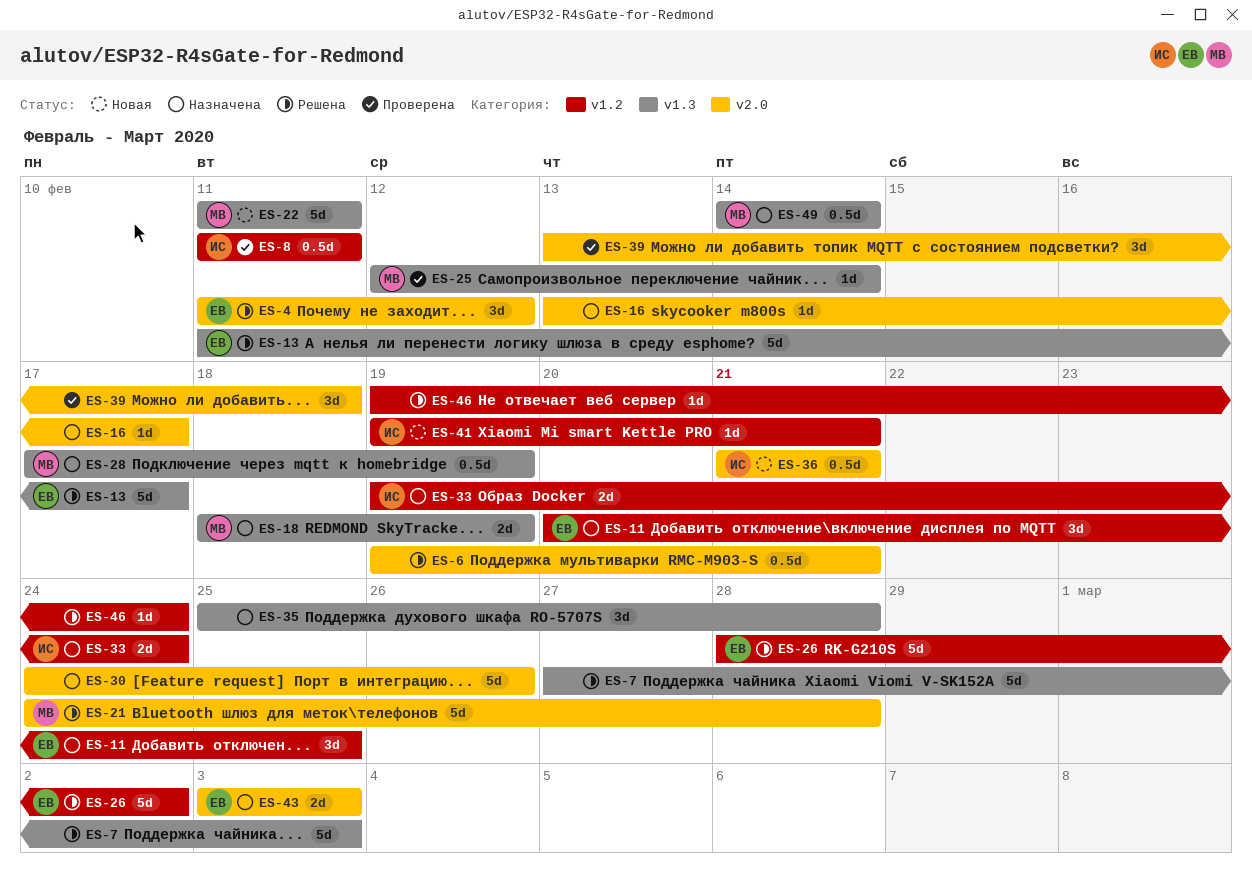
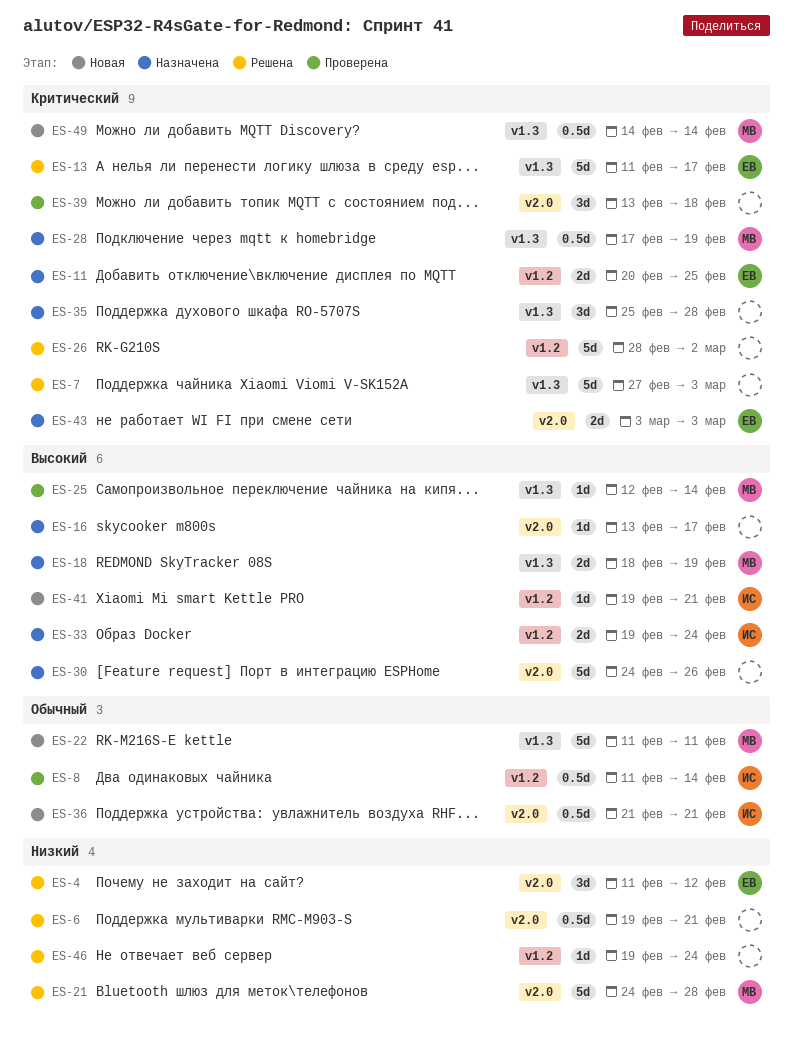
ES-8, due: Feb 11 -> Feb 14
ES-11, estimate: 3d -> 2d
ES-26, owner: ЕВ -> none
ES-49, status: Назначена -> Новая

